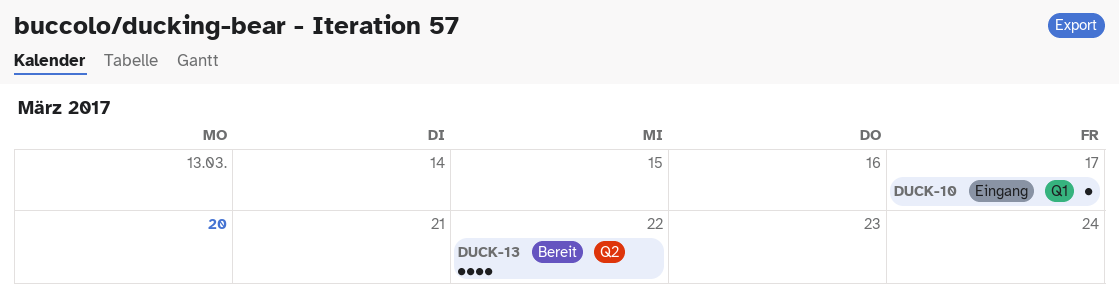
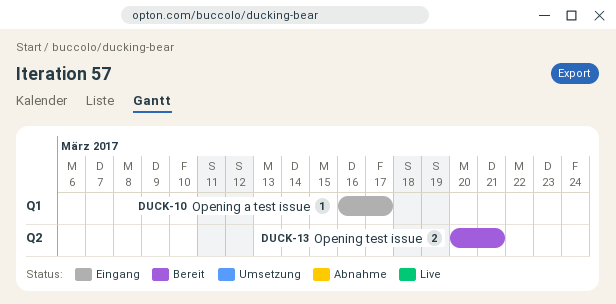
DUCK-13, estimate: 4 -> 2
DUCK-13, due: Mar 22 -> Mar 21

